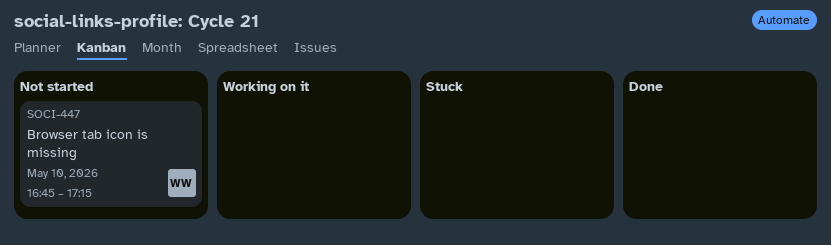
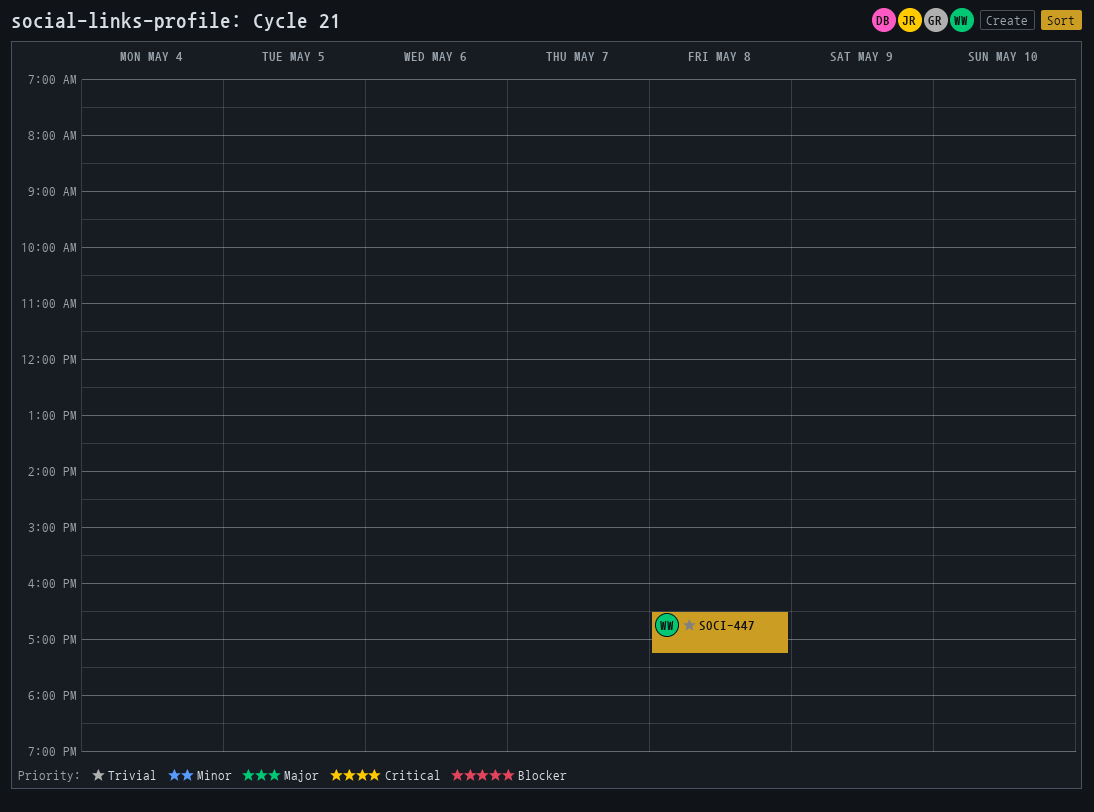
SOCI-447, day: May 10 -> May 8
SOCI-447, begins: 16:45 -> 16:30

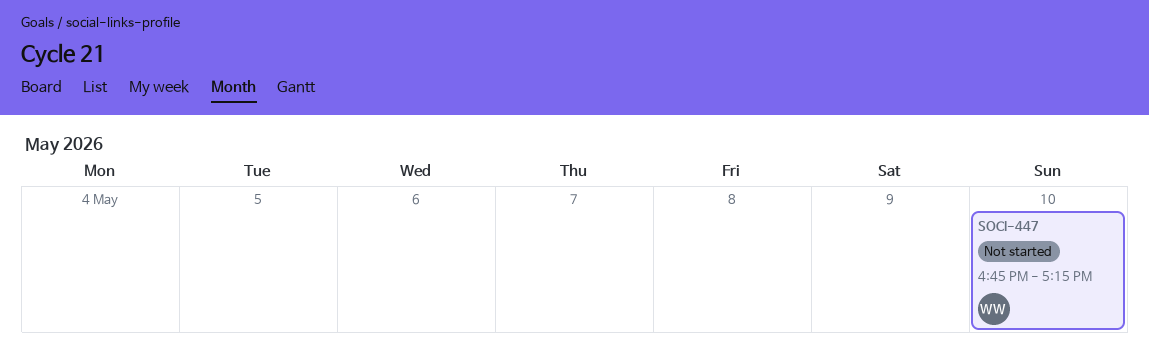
SOCI-447, day: May 8 -> May 10
SOCI-447, begins: 16:30 -> 16:45

